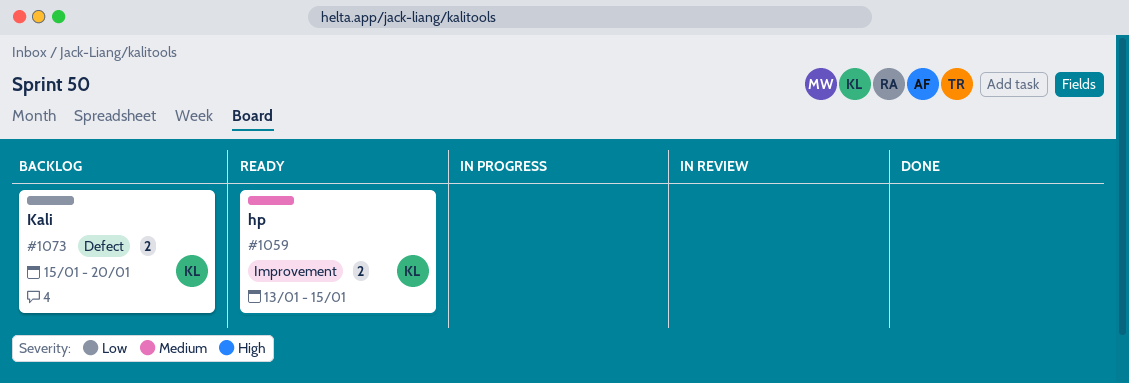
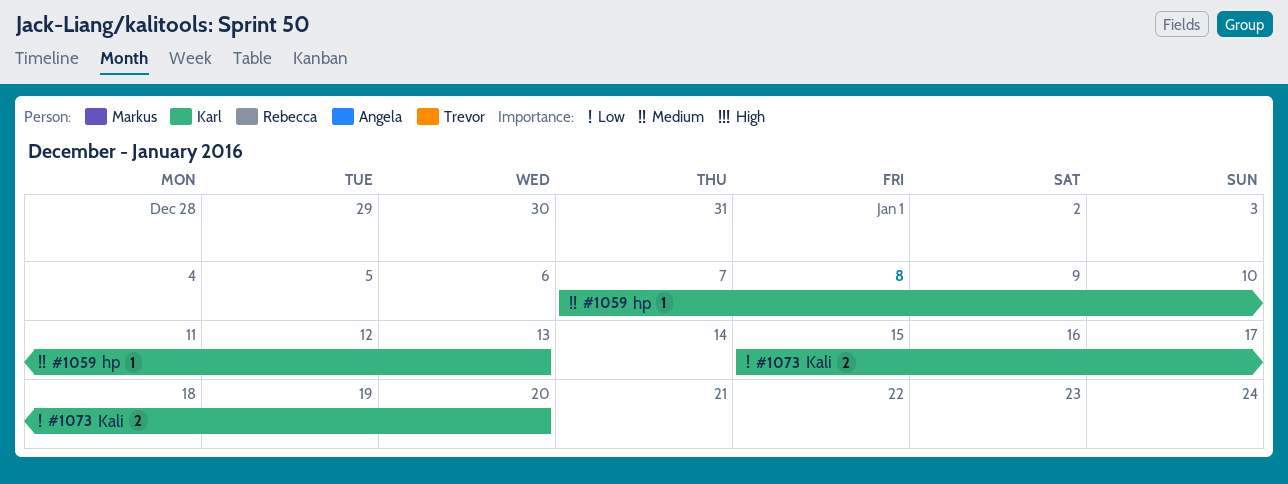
#1059, estimate: 2 -> 1
#1059, start: Jan 13 -> Jan 7
#1059, due: Jan 15 -> Jan 13

